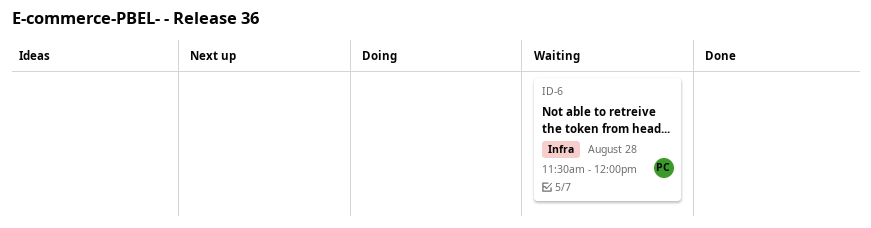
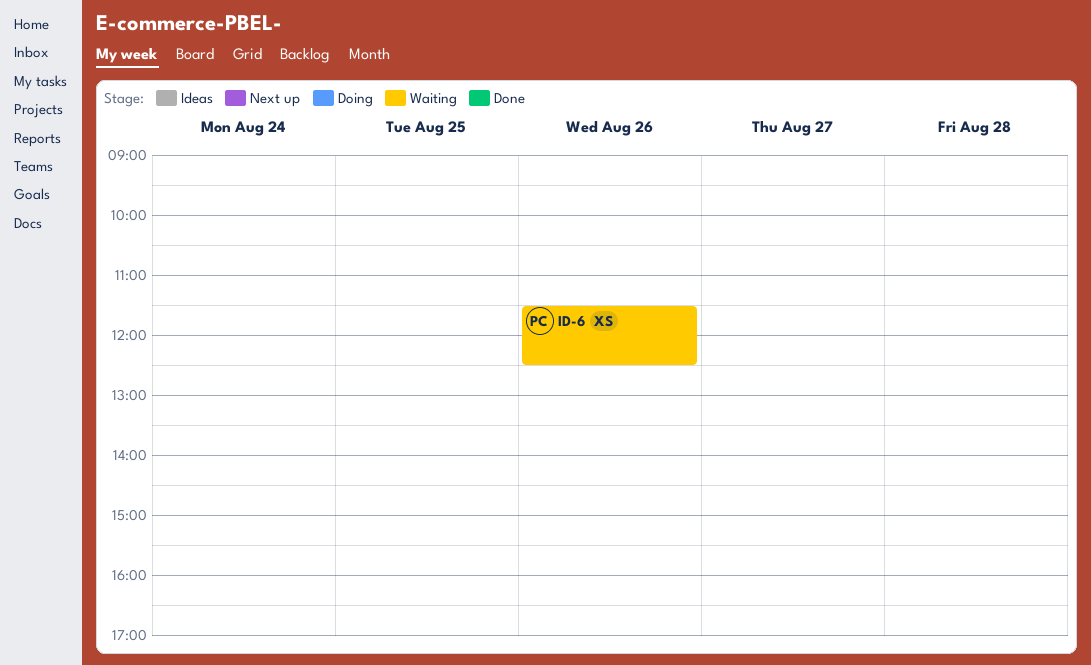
ID-6, day: Aug 28 -> Aug 26
ID-6, ends: 12:00 -> 12:30

